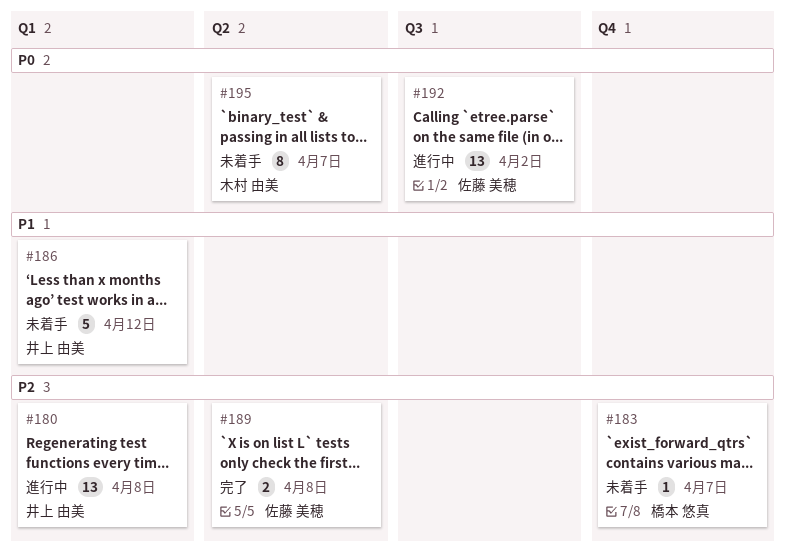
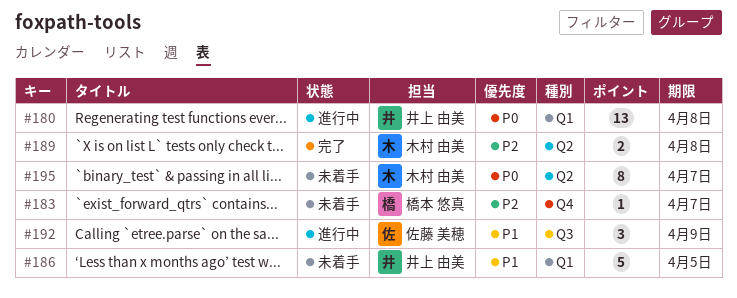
#180, priority: P2 -> P0
#186, due: Apr 12 -> Apr 5
#189, owner: 佐藤 美穂 -> 木村 由美
#192, priority: P0 -> P1
#192, estimate: 13 -> 3
#192, due: Apr 2 -> Apr 9

